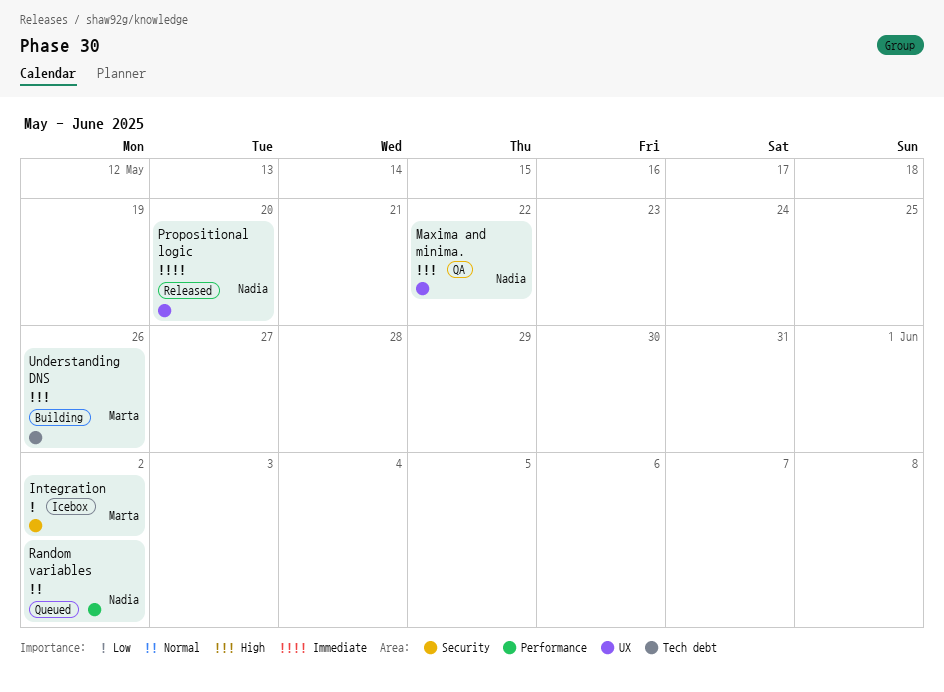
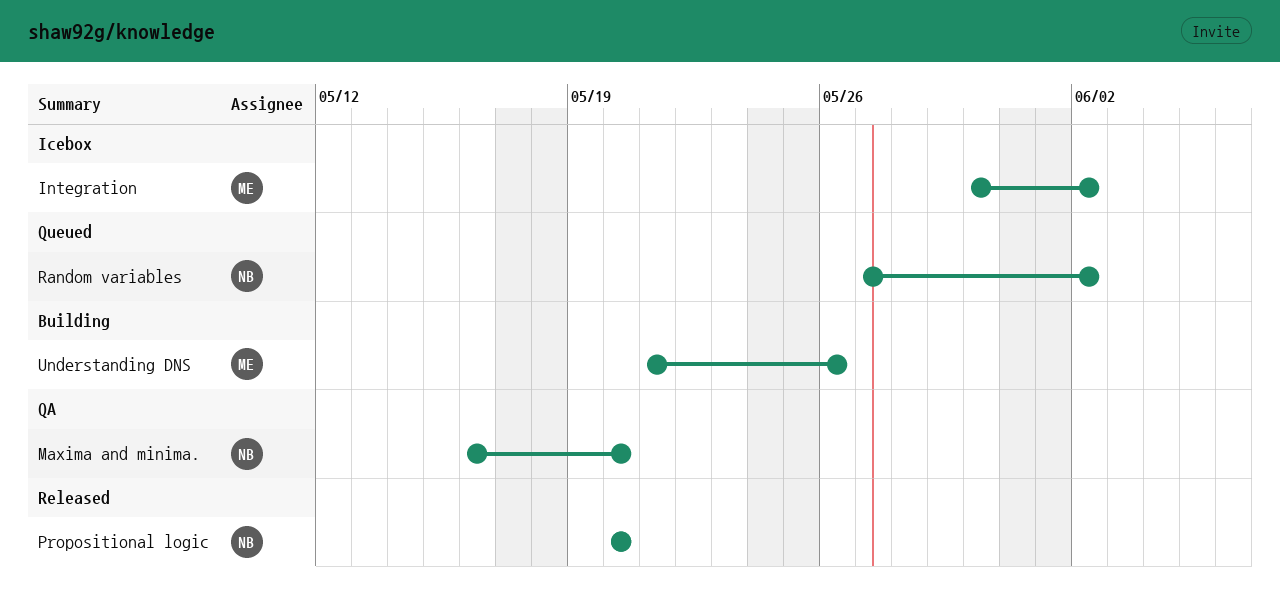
Maxima and minima., due: May 22 -> May 20

